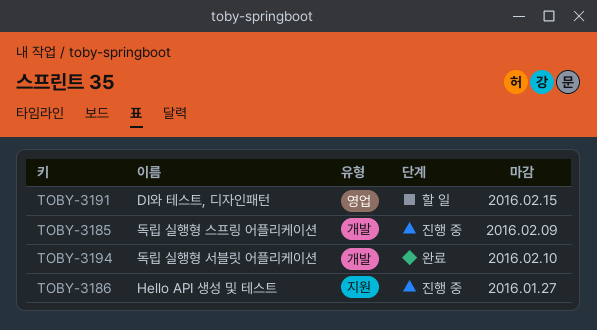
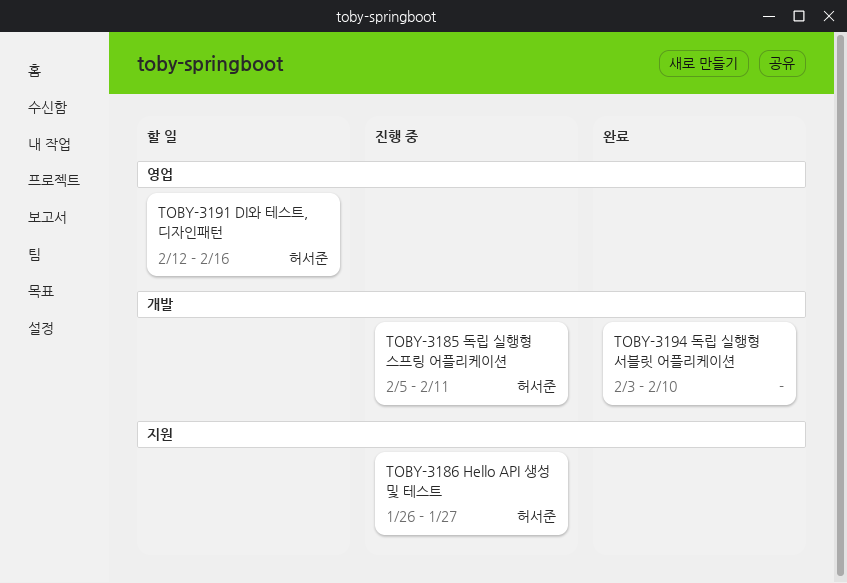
TOBY-3185, due: Feb 9 -> Feb 11
TOBY-3191, due: Feb 15 -> Feb 16

